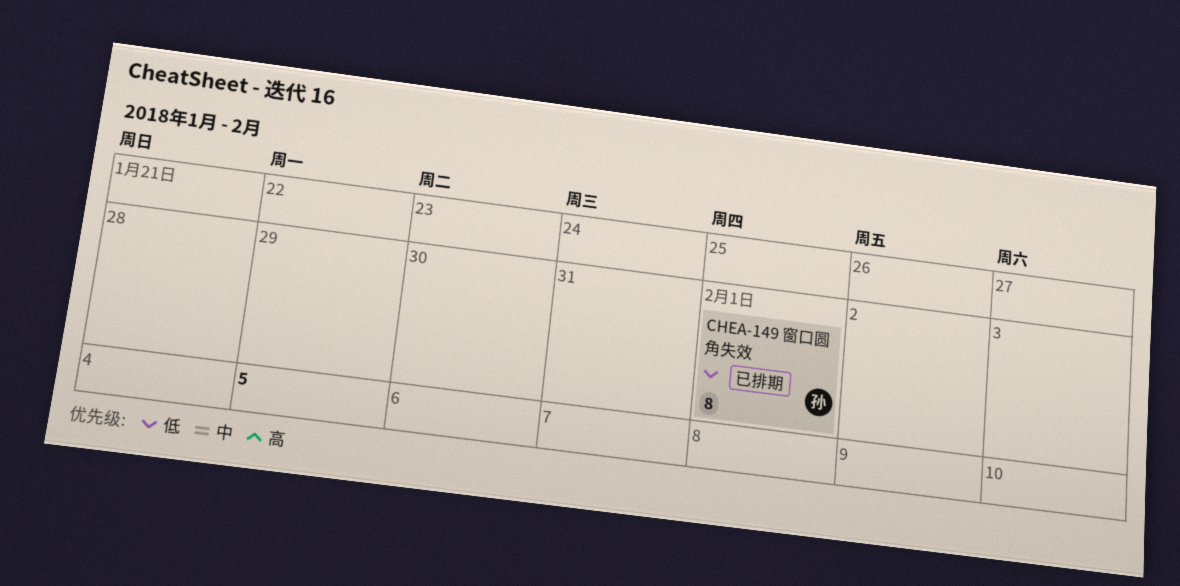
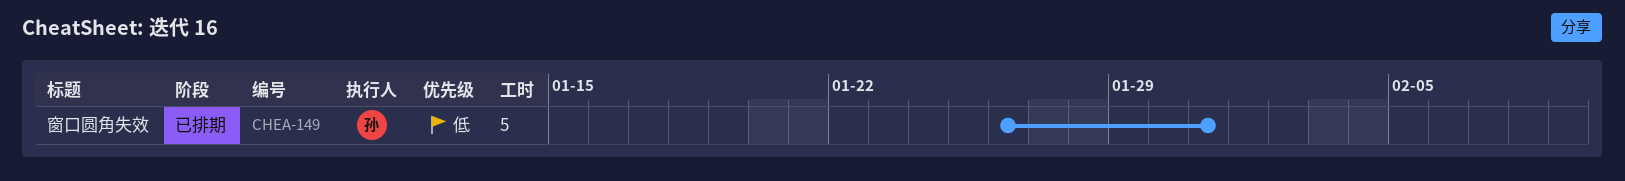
CHEA-149, estimate: 8 -> 5
CHEA-149, due: Feb 1 -> Jan 31

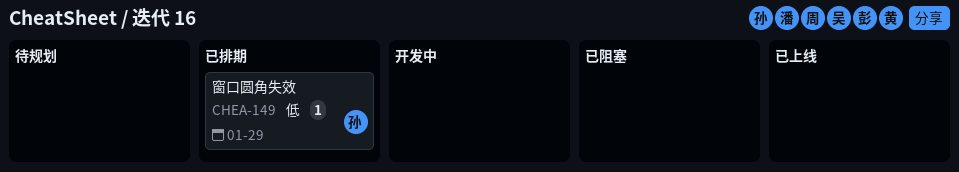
CHEA-149, estimate: 5 -> 1
CHEA-149, due: Jan 31 -> Jan 29

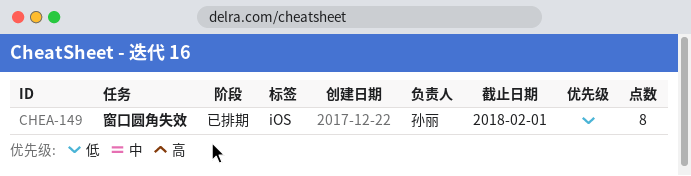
CHEA-149, estimate: 1 -> 8
CHEA-149, due: Jan 29 -> Feb 1

